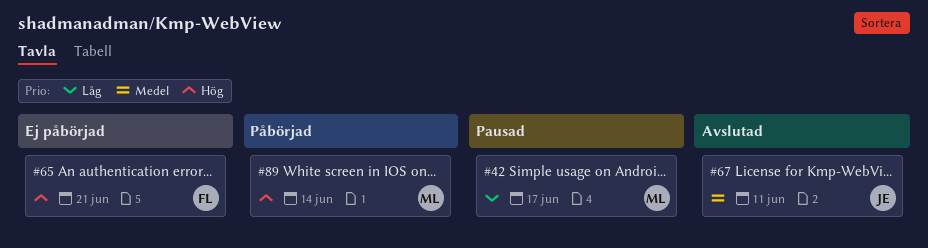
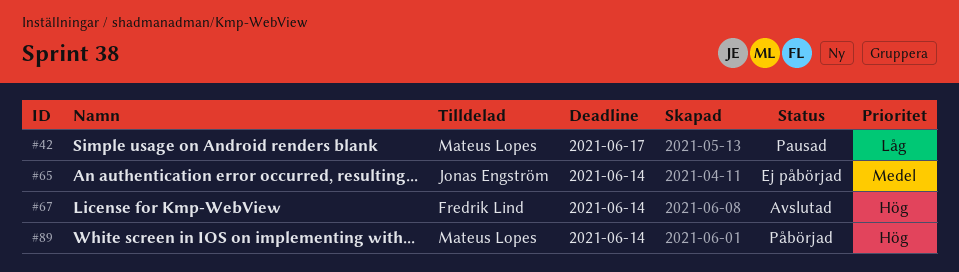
#65, owner: Fredrik Lind -> Jonas Engström
#65, priority: Hög -> Medel
#65, due: Jun 21 -> Jun 14
#67, owner: Jonas Engström -> Fredrik Lind
#67, priority: Medel -> Hög
#67, due: Jun 11 -> Jun 14

